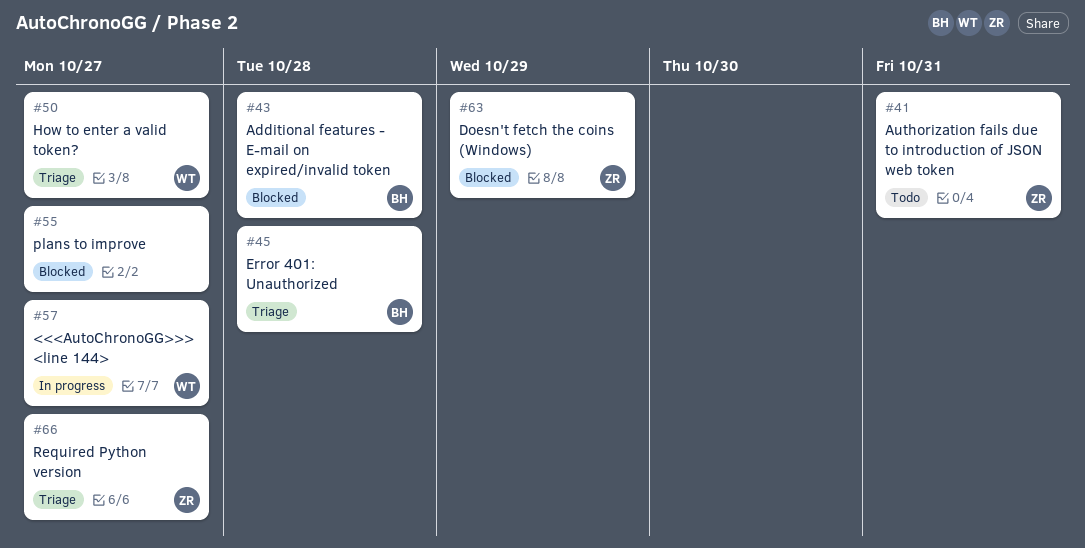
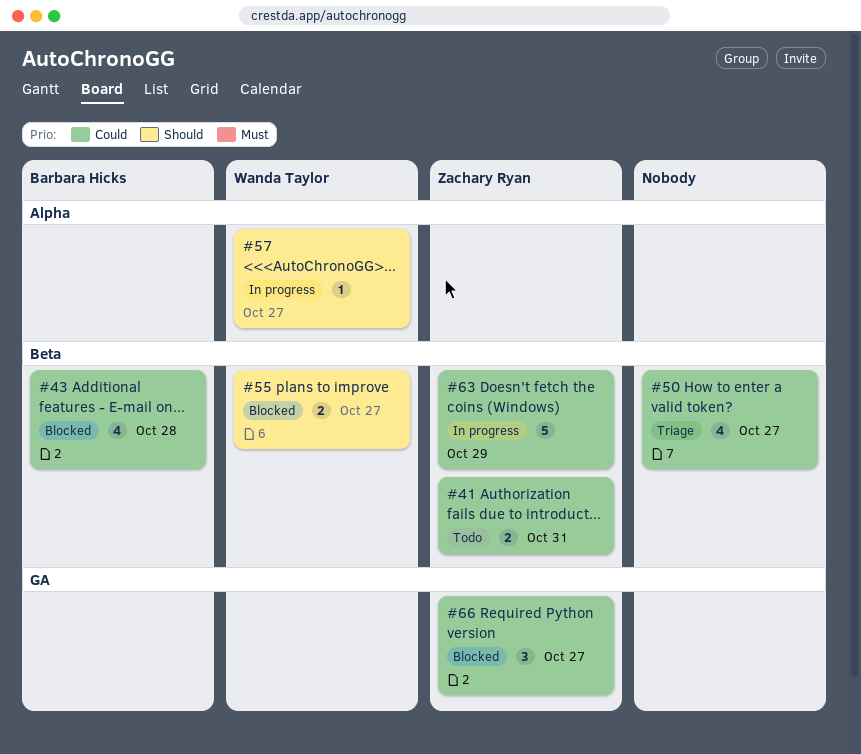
#45: present -> none
#50, owner: Wanda Taylor -> none
#55, owner: none -> Wanda Taylor
#63, status: Blocked -> In progress
#66, status: Triage -> Blocked

